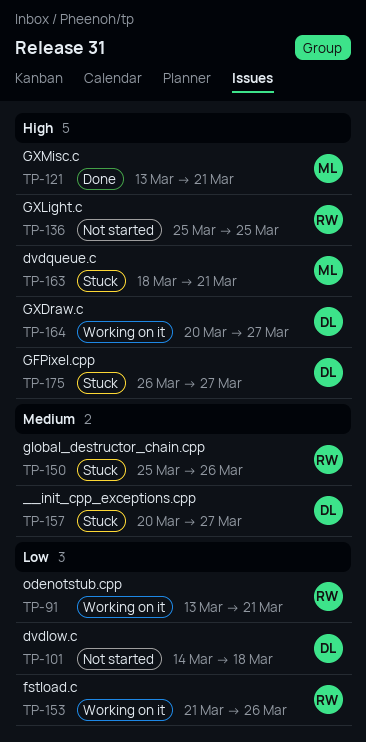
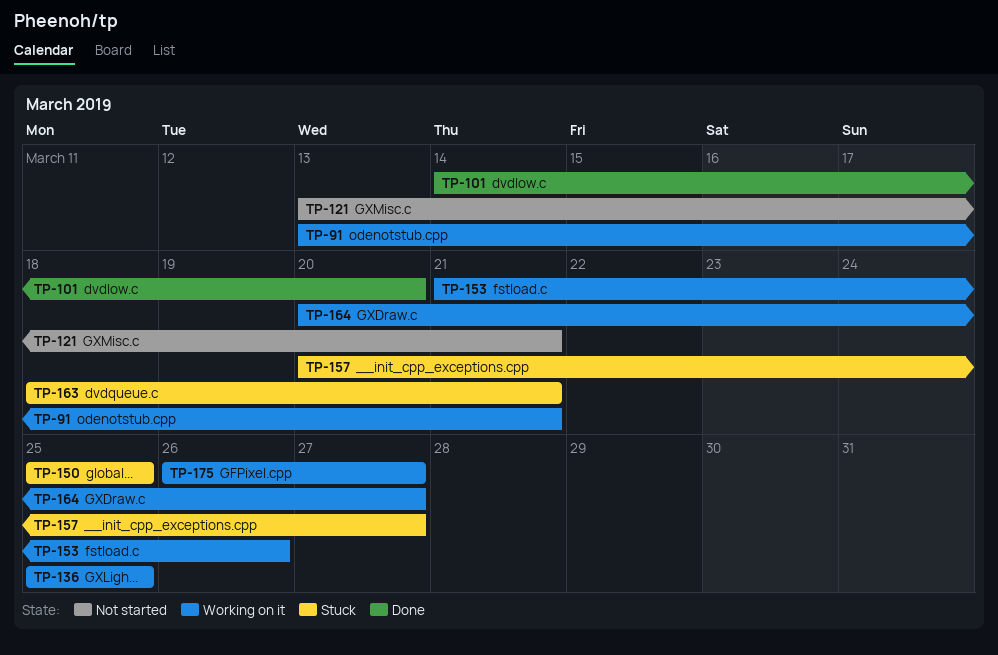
TP-101, status: Not started -> Done
TP-101, due: Mar 18 -> Mar 20
TP-121, status: Done -> Not started
TP-136, status: Not started -> Working on it
TP-150, due: Mar 26 -> Mar 25
TP-175, status: Stuck -> Working on it

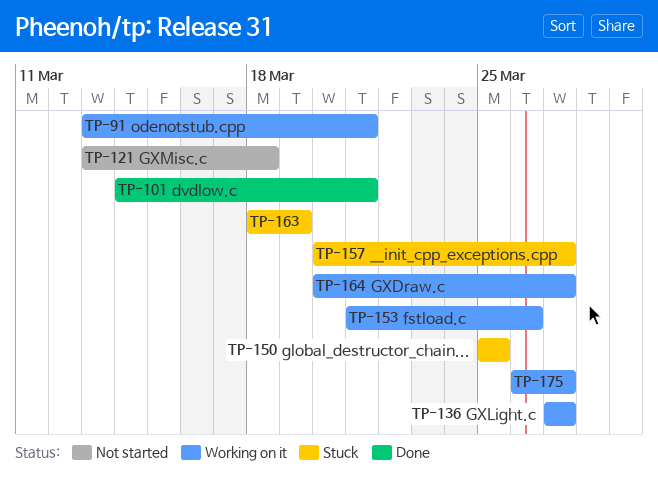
TP-101, due: Mar 20 -> Mar 21
TP-121, due: Mar 21 -> Mar 18
TP-136, start: Mar 25 -> Mar 27
TP-136, due: Mar 25 -> Mar 27
TP-163, due: Mar 21 -> Mar 19

